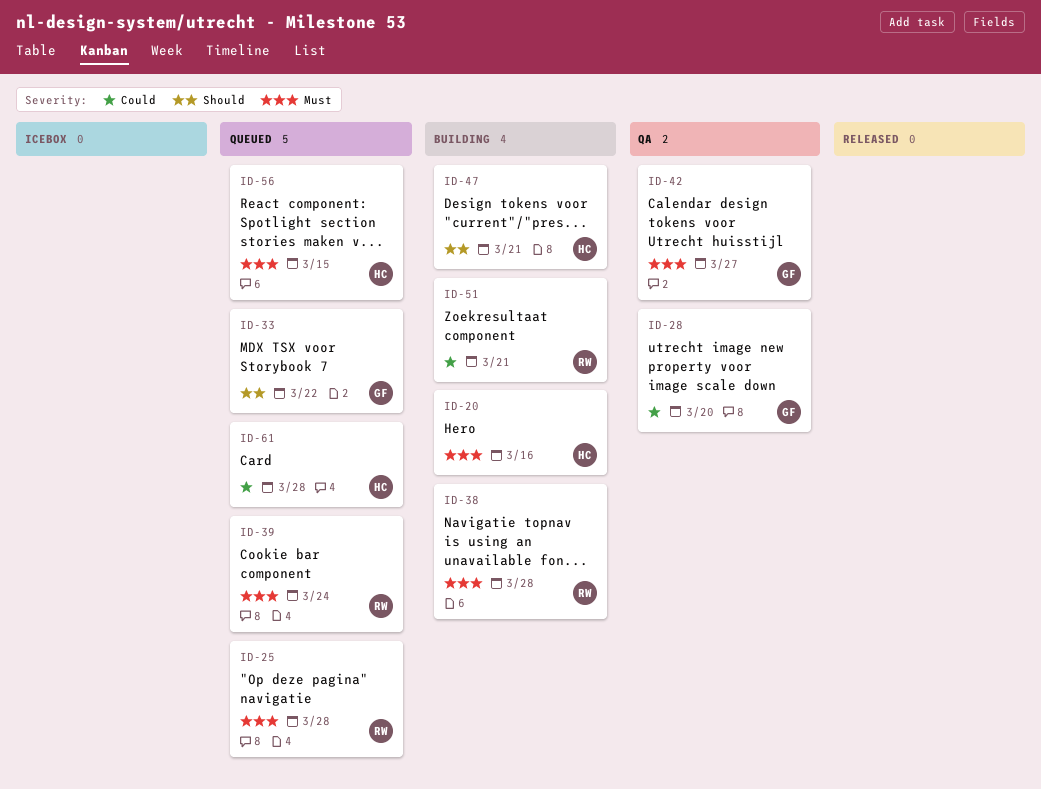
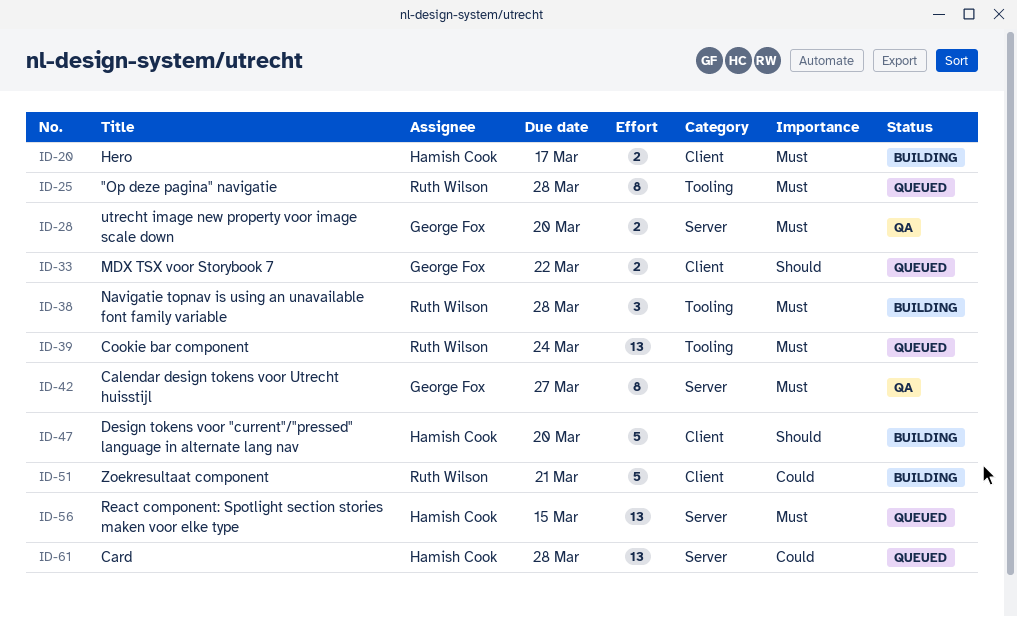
ID-20, due: Mar 16 -> Mar 17
ID-28, priority: Could -> Must
ID-47, due: Mar 21 -> Mar 20

